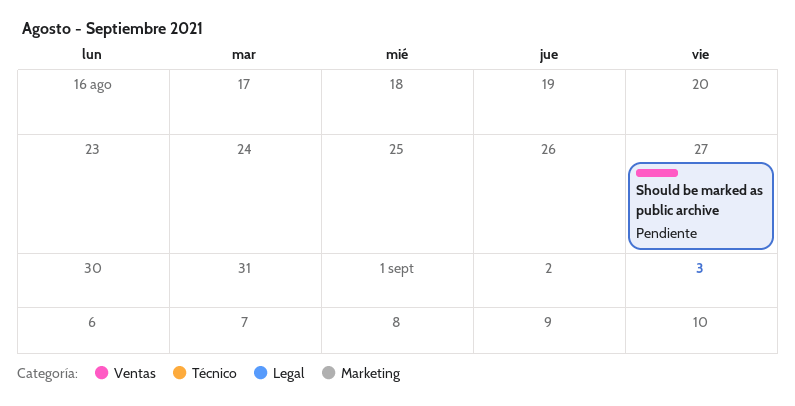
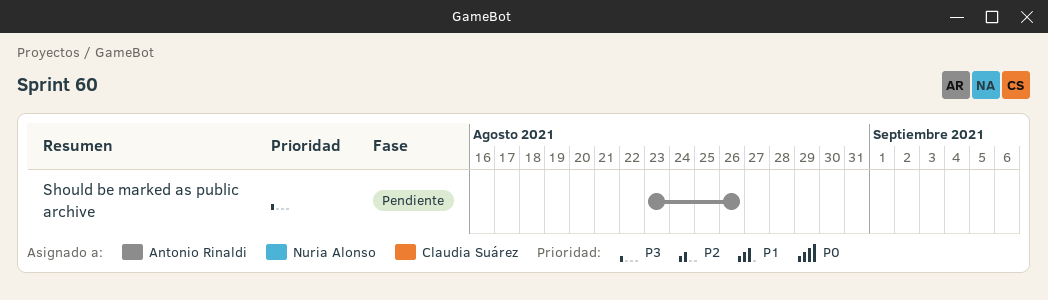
Should be marked as public archive, due: Aug 27 -> Aug 26

